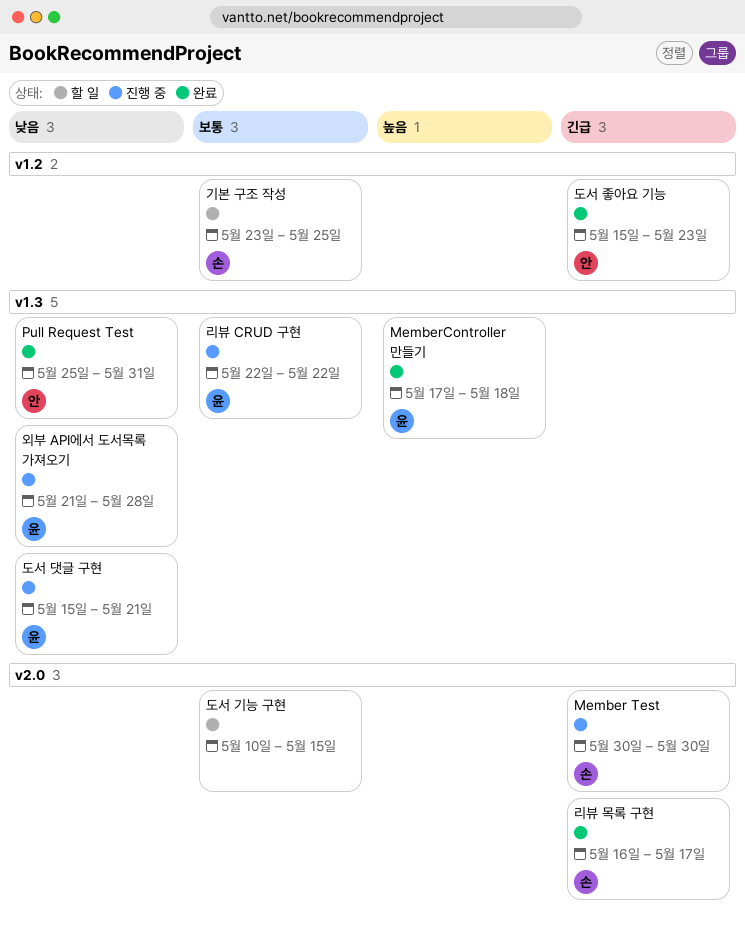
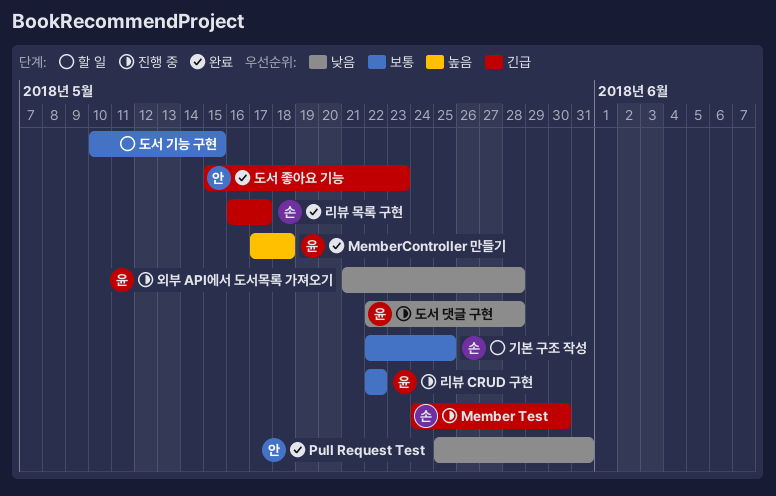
Member Test, start: May 30 -> May 24
기본 구조 작성, start: May 23 -> May 22
도서 댓글 구현, start: May 15 -> May 22
도서 댓글 구현, due: May 21 -> May 28

